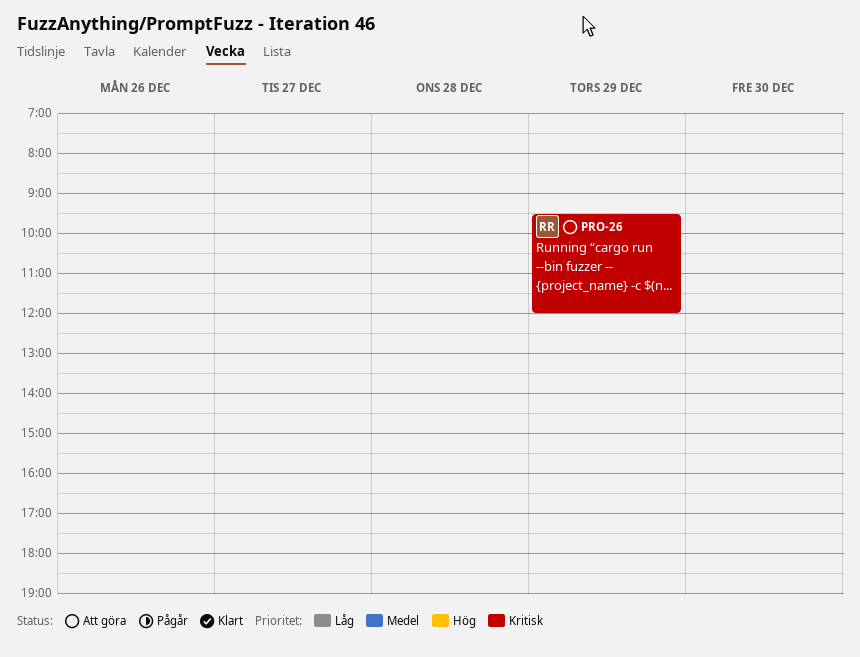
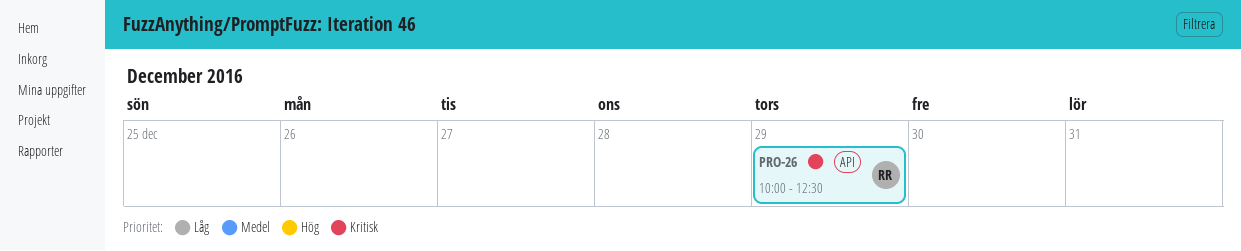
PRO-26, begins: 09:30 -> 10:00
PRO-26, ends: 12:00 -> 12:30

